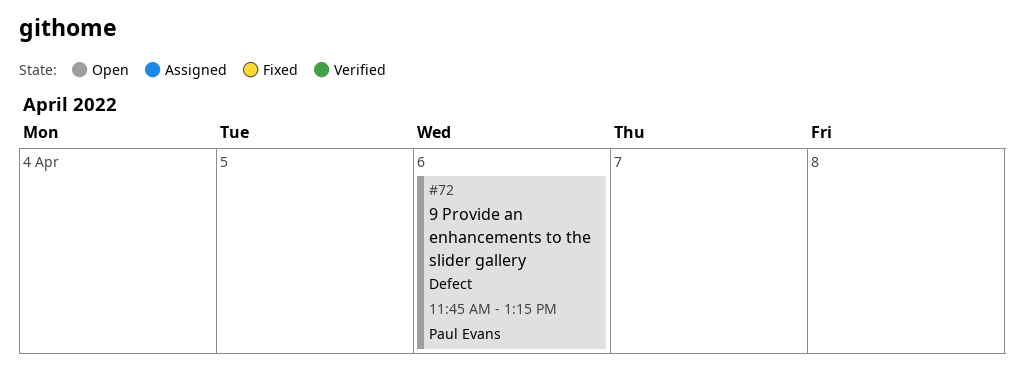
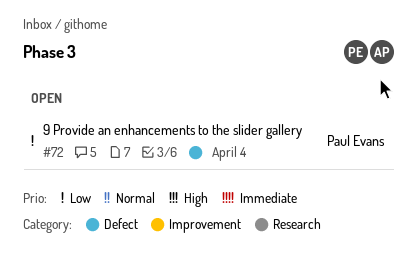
#72, day: Apr 6 -> Apr 4

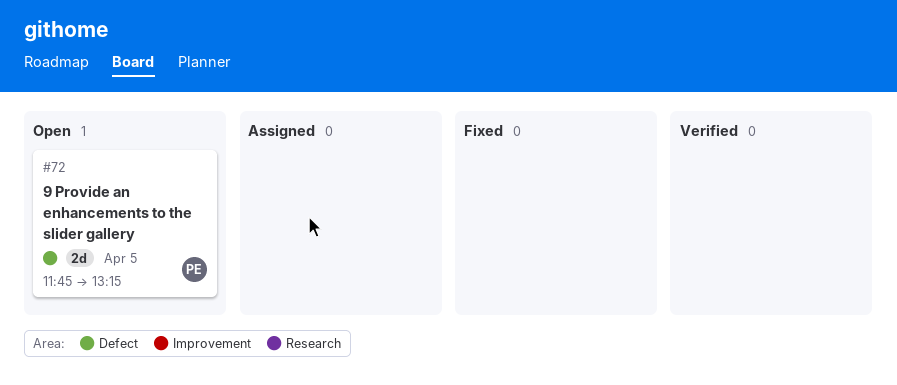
#72, day: Apr 4 -> Apr 5

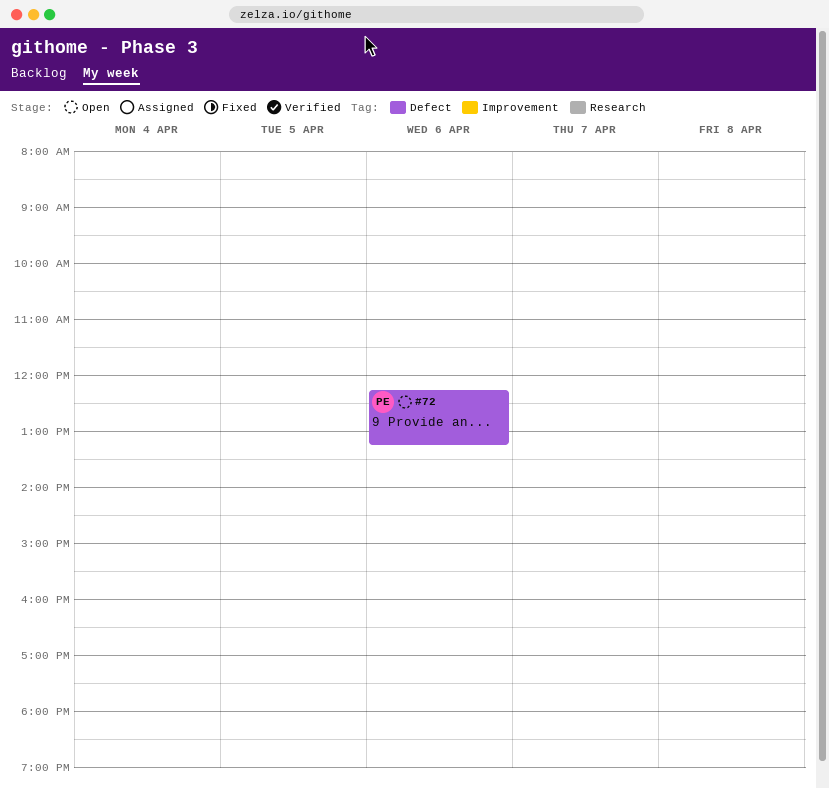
#72, day: Apr 5 -> Apr 6
#72, begins: 11:45 -> 12:15

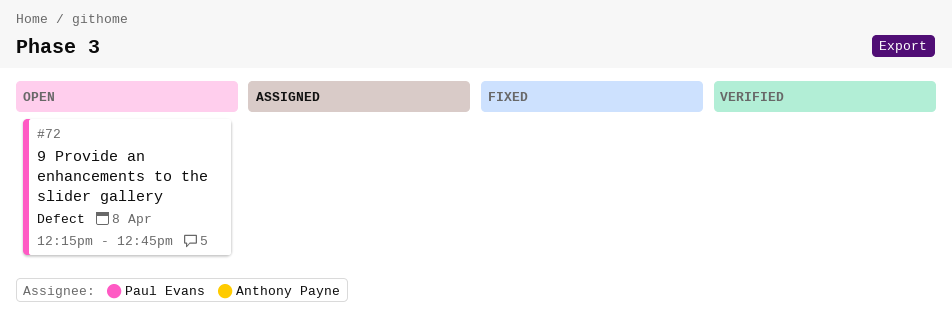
#72, day: Apr 6 -> Apr 8
#72, ends: 13:15 -> 12:45

